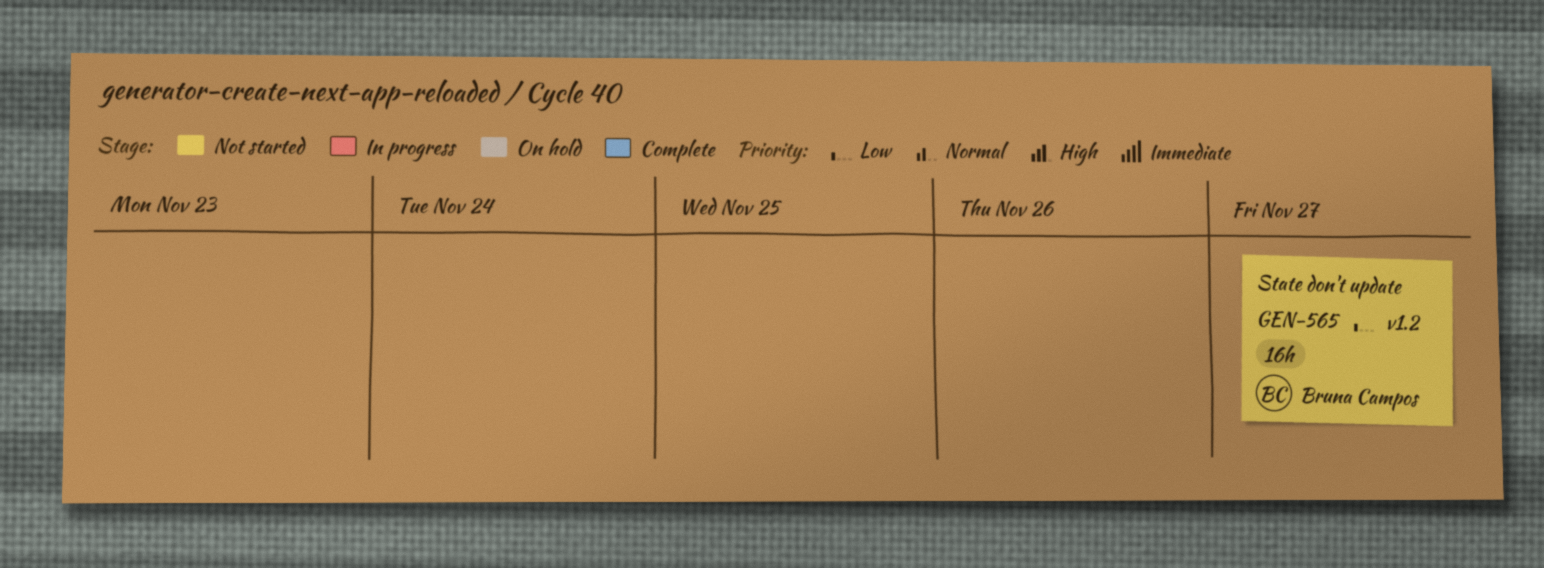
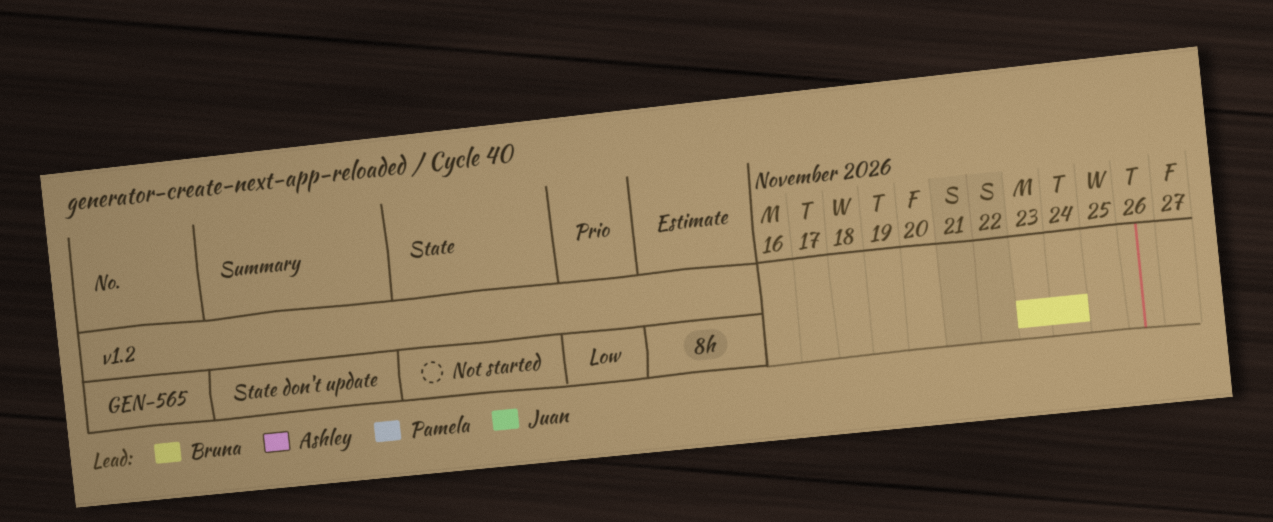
GEN-565, estimate: 16h -> 8h
GEN-565, due: Nov 27 -> Nov 24

